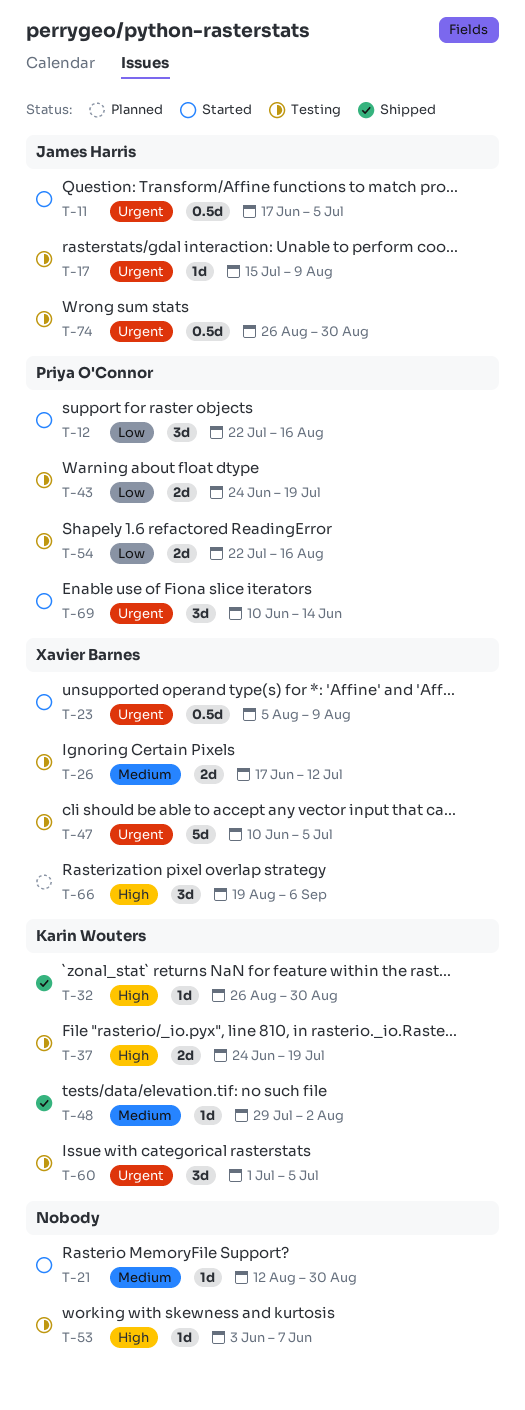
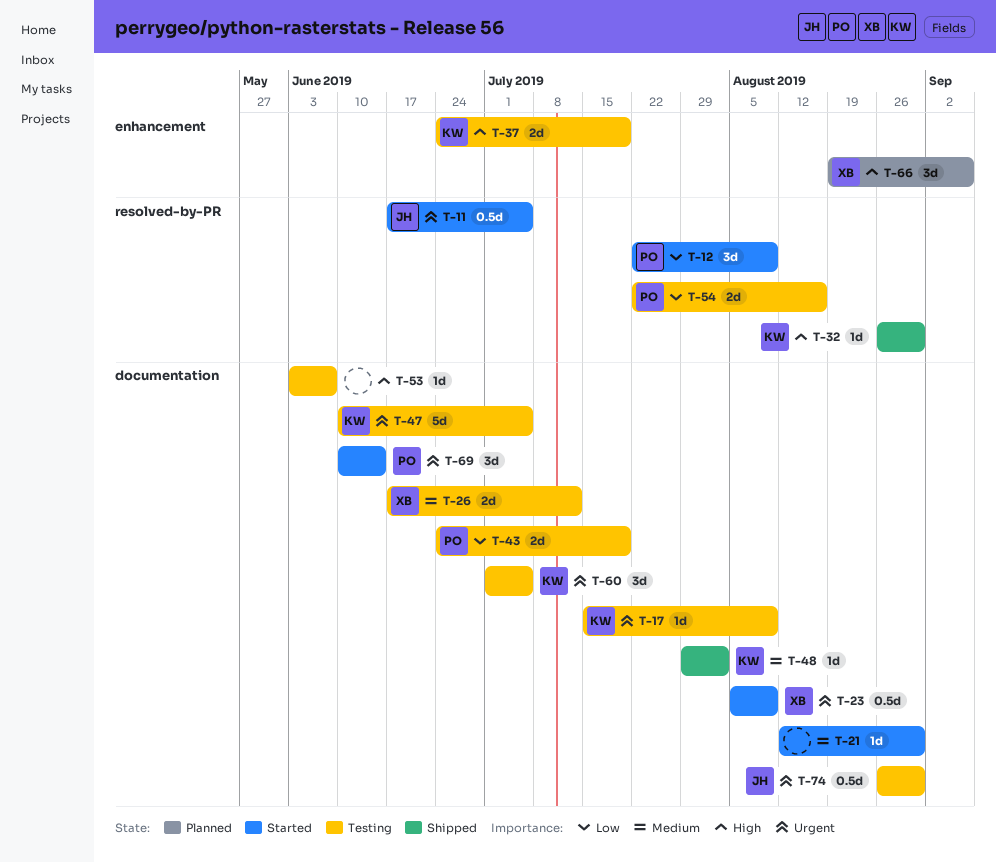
T-12, due: Aug 16 -> Aug 9
T-17, owner: James Harris -> Karin Wouters
T-47, owner: Xavier Barnes -> Karin Wouters

